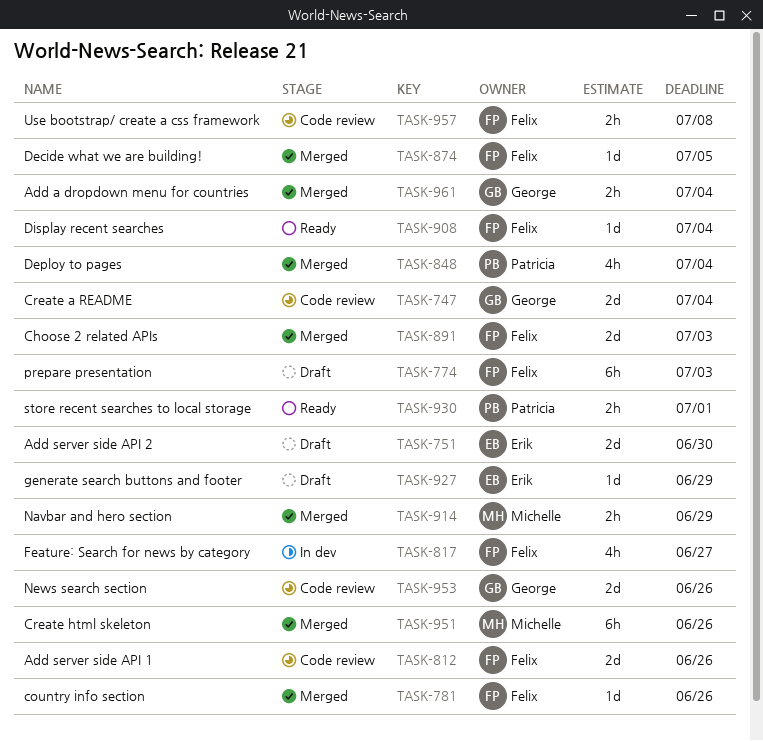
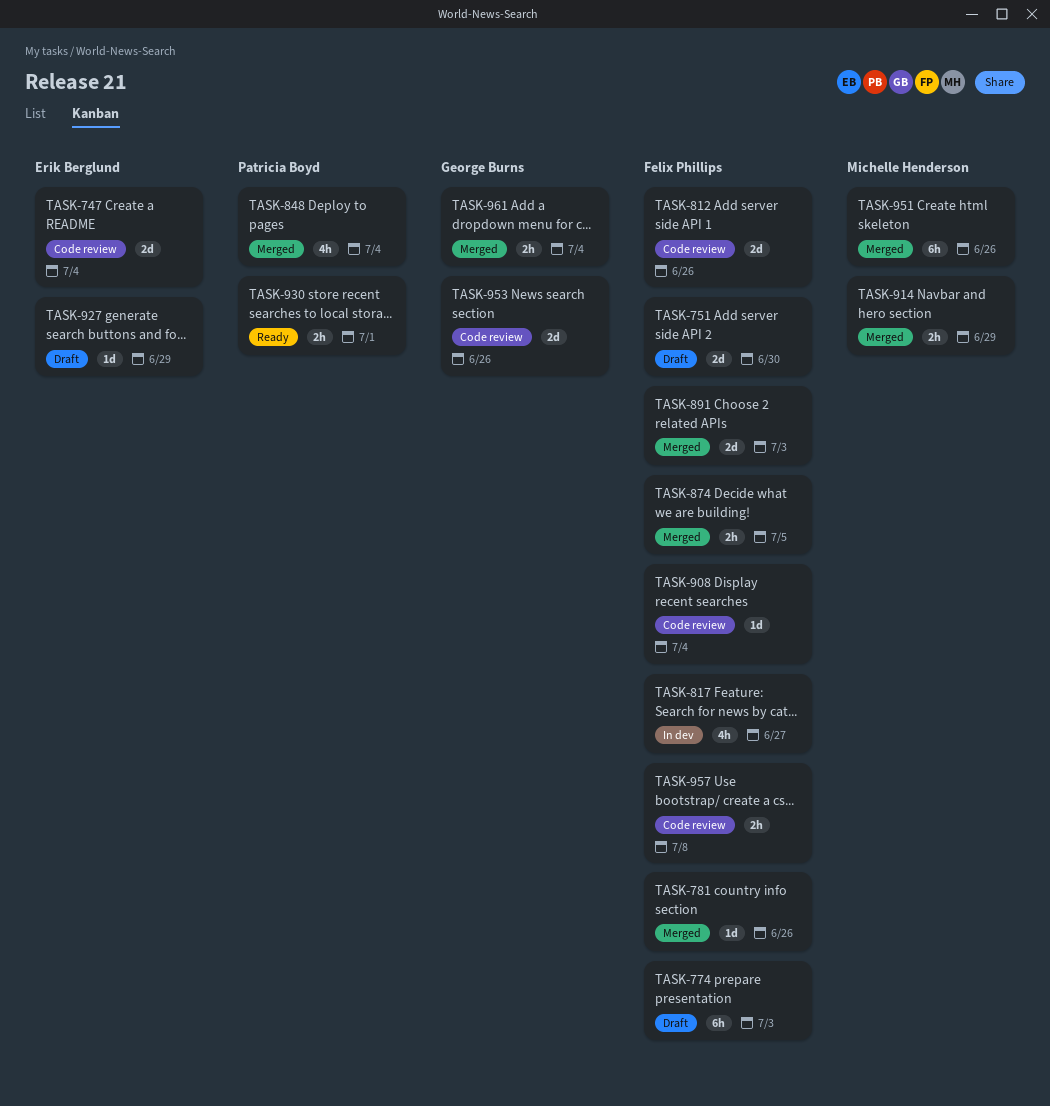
TASK-747, owner: George Burns -> Erik Berglund
TASK-751, owner: Erik Berglund -> Felix Phillips
TASK-874, estimate: 1d -> 2h
TASK-908, status: Ready -> Code review

